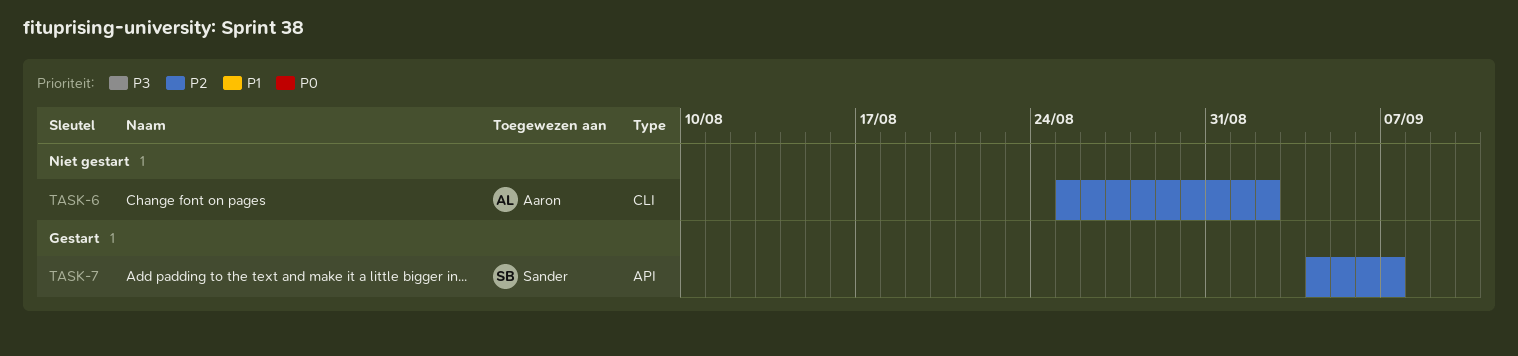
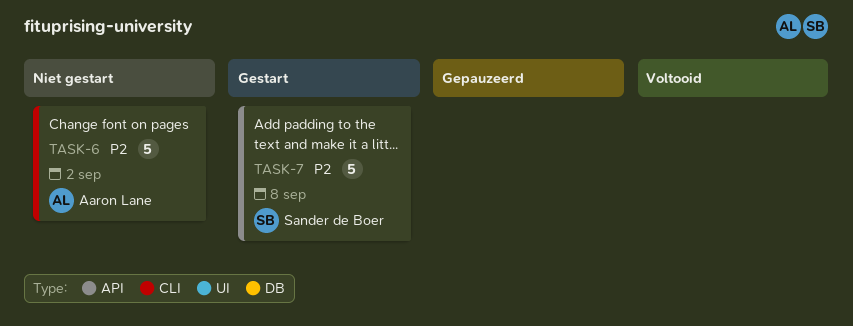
TASK-7, due: Sep 7 -> Sep 8

